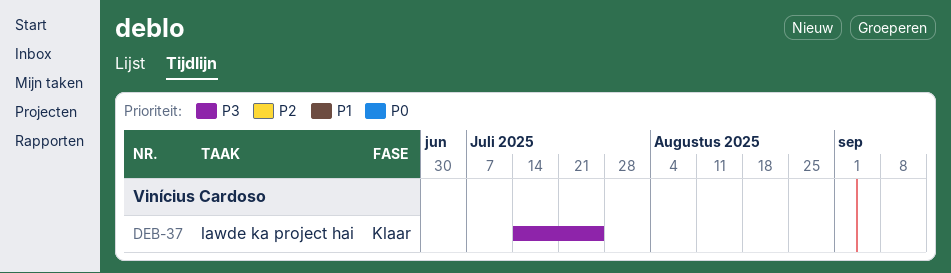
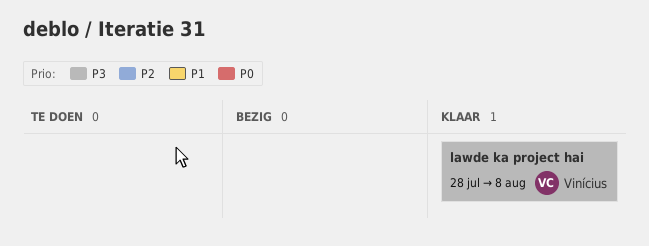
lawde ka project hai, start: Jul 14 -> Jul 28
lawde ka project hai, due: Jul 25 -> Aug 8

